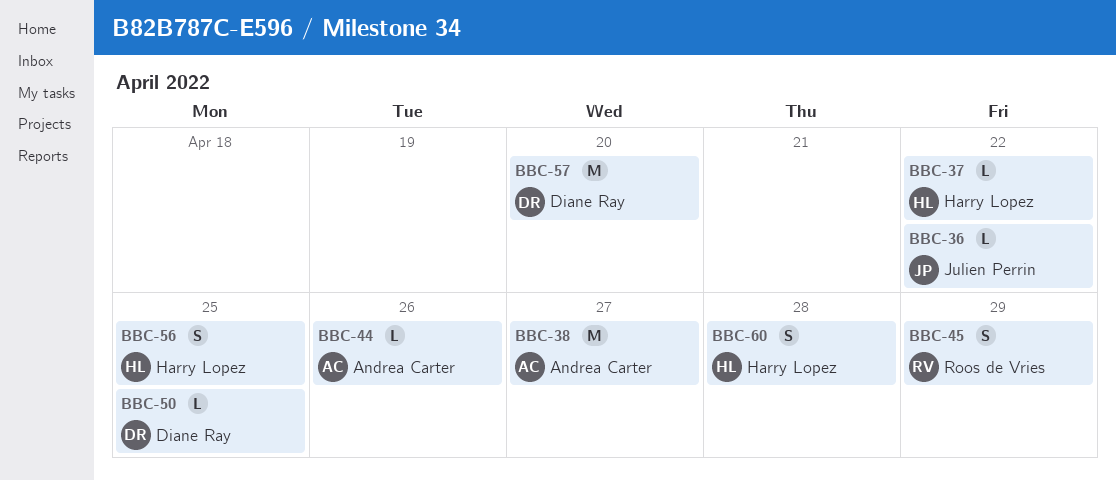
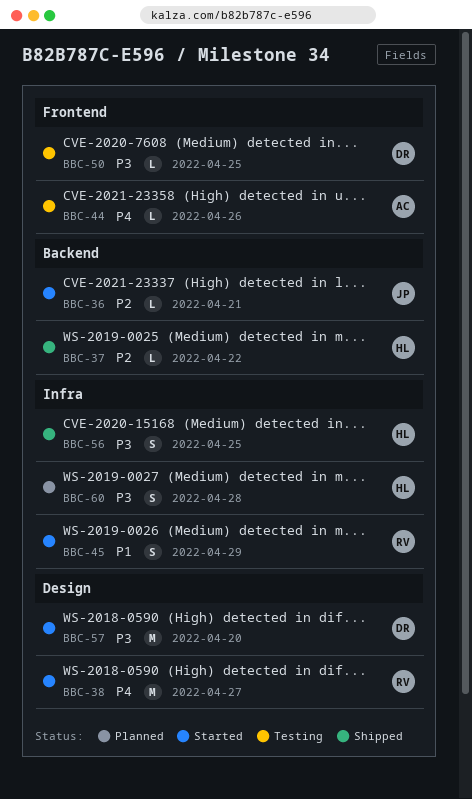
BBC-36, due: Apr 22 -> Apr 21
BBC-38, owner: Andrea Carter -> Roos de Vries

